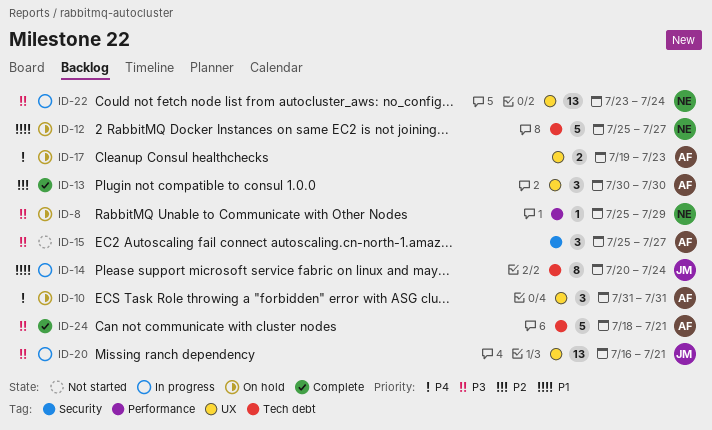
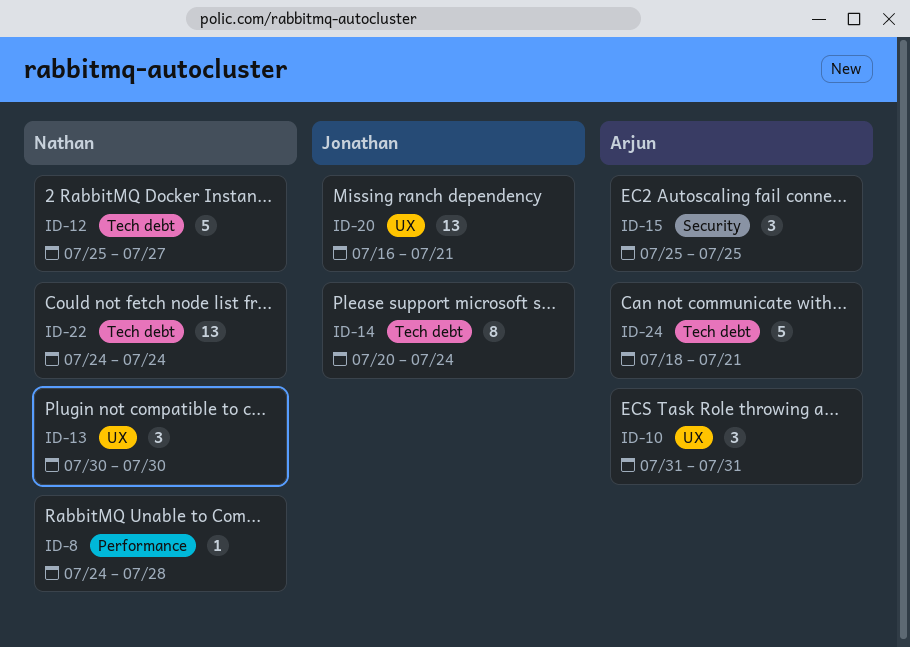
ID-8, start: Jul 25 -> Jul 24
ID-8, due: Jul 29 -> Jul 28
ID-13, owner: Arjun -> Nathan
ID-15, due: Jul 27 -> Jul 25
ID-17: present -> none
ID-22, label: UX -> Tech debt
ID-22, start: Jul 23 -> Jul 24

